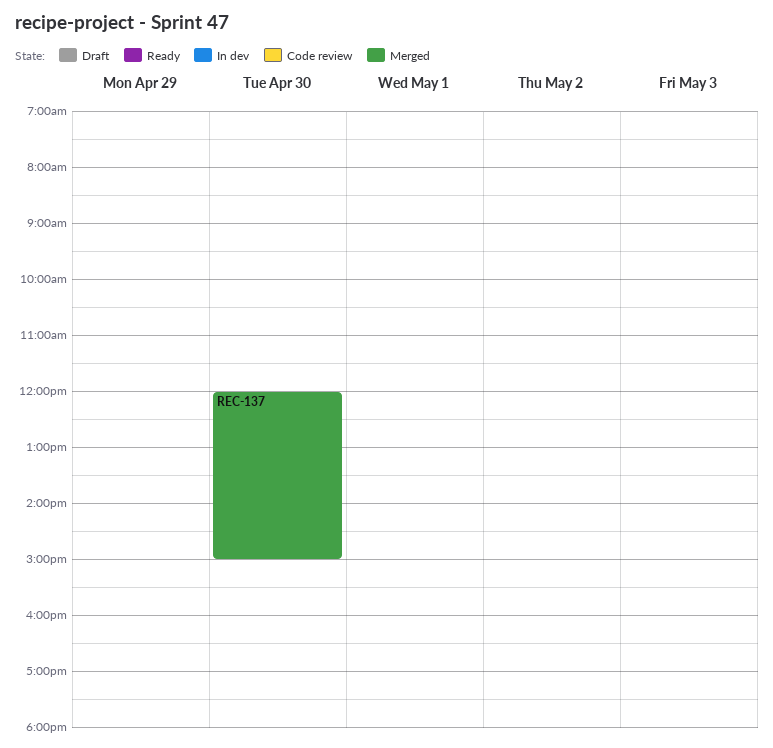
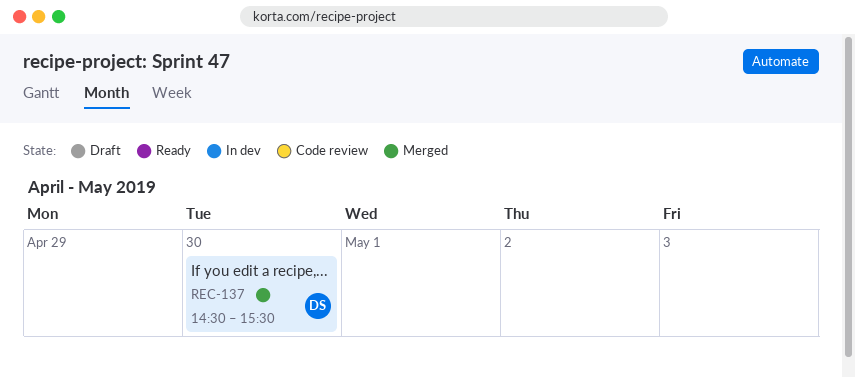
REC-137, begins: 12:00 -> 14:30
REC-137, ends: 15:00 -> 15:30

